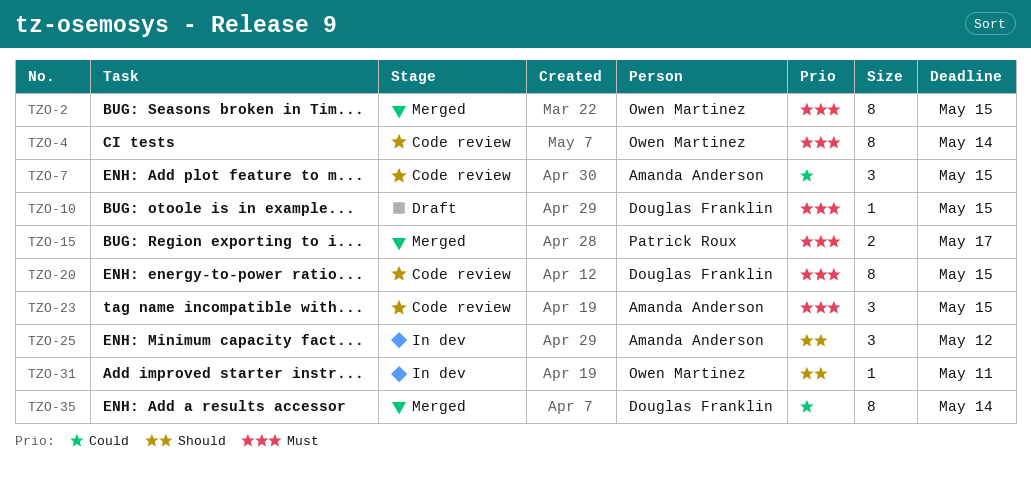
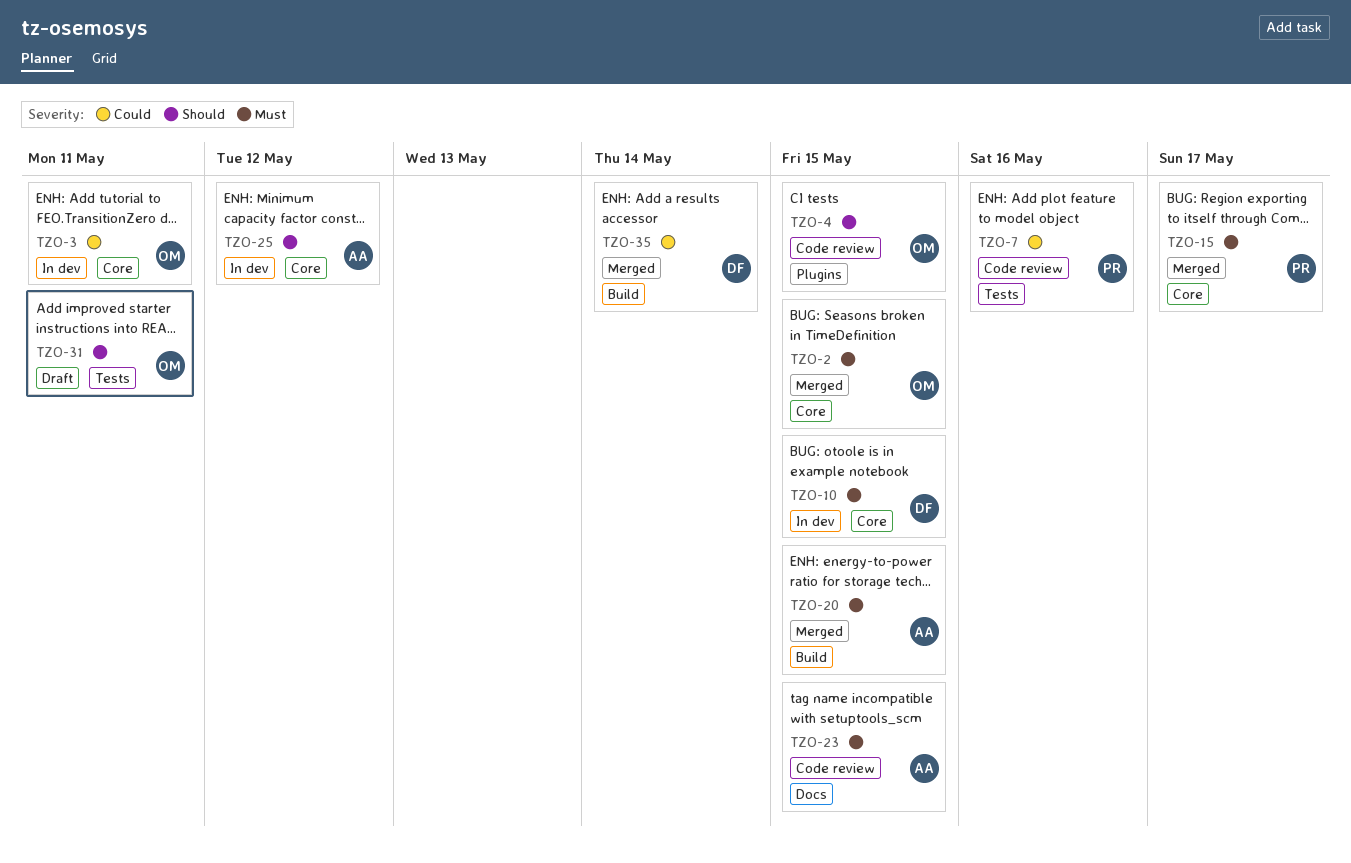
TZO-3: none -> present
TZO-4, priority: Must -> Should
TZO-4, due: May 14 -> May 15
TZO-7, owner: Amanda Anderson -> Patrick Roux
TZO-7, due: May 15 -> May 16
TZO-10, status: Draft -> In dev
TZO-20, status: Code review -> Merged
TZO-20, owner: Douglas Franklin -> Amanda Anderson
TZO-31, status: In dev -> Draft

